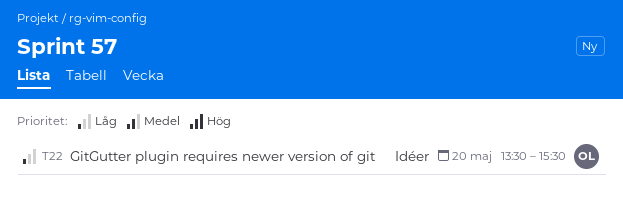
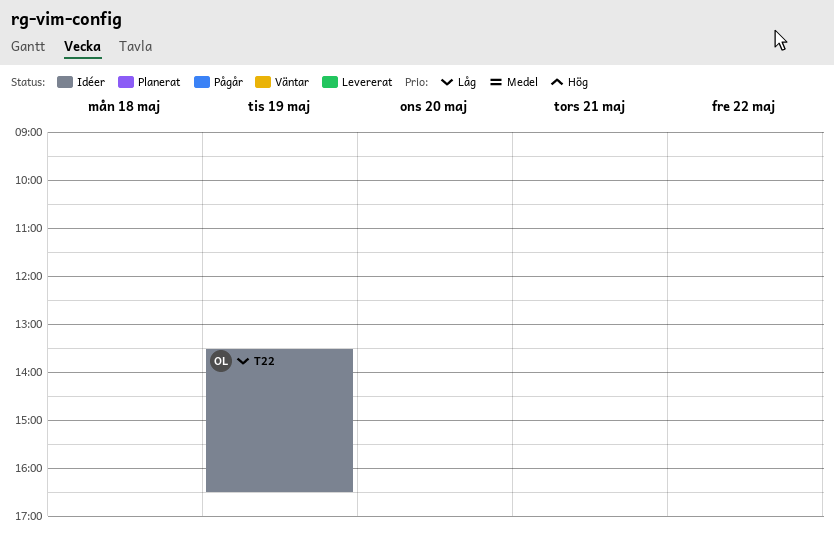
T22, day: May 20 -> May 19
T22, ends: 15:30 -> 16:30

